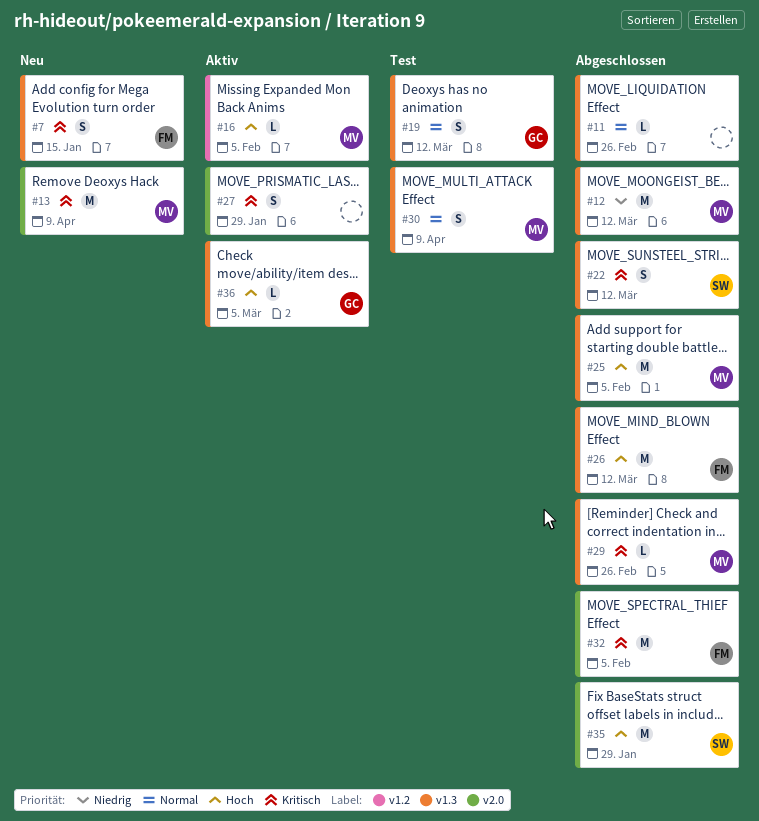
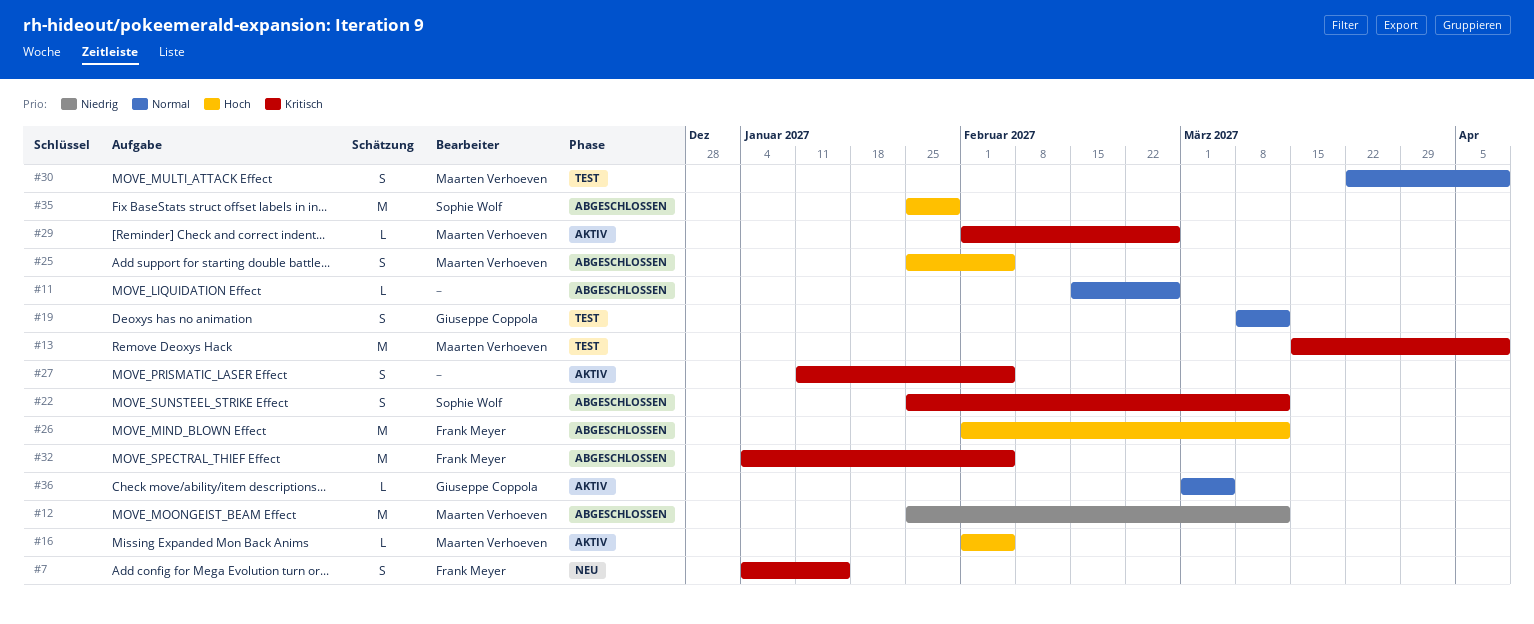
#13, status: Neu -> Test
#25, estimate: M -> S
#27, due: Jan 29 -> Feb 5
#29, status: Abgeschlossen -> Aktiv
#36, priority: Hoch -> Normal

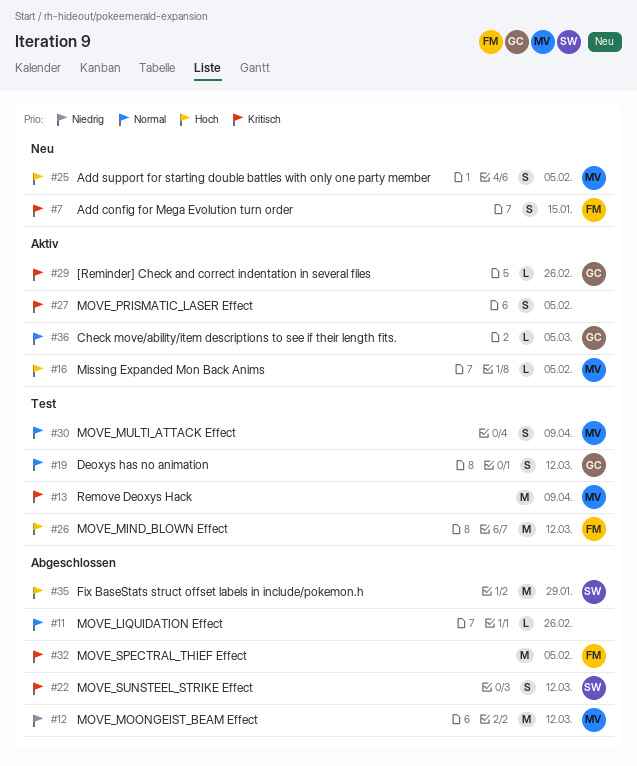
#25, status: Abgeschlossen -> Neu
#26, status: Abgeschlossen -> Test
#29, owner: Maarten Verhoeven -> Giuseppe Coppola

